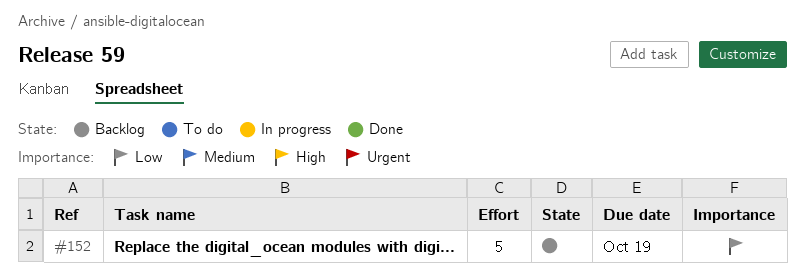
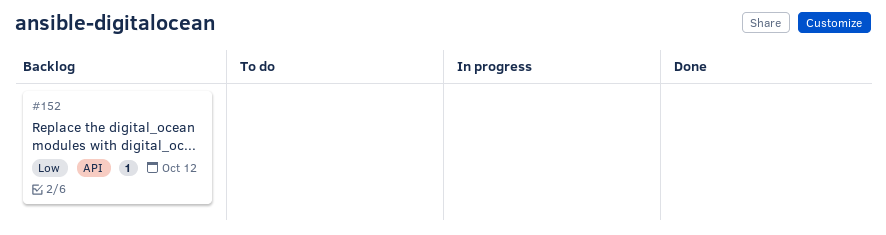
#152, estimate: 5 -> 1
#152, due: Oct 19 -> Oct 12

